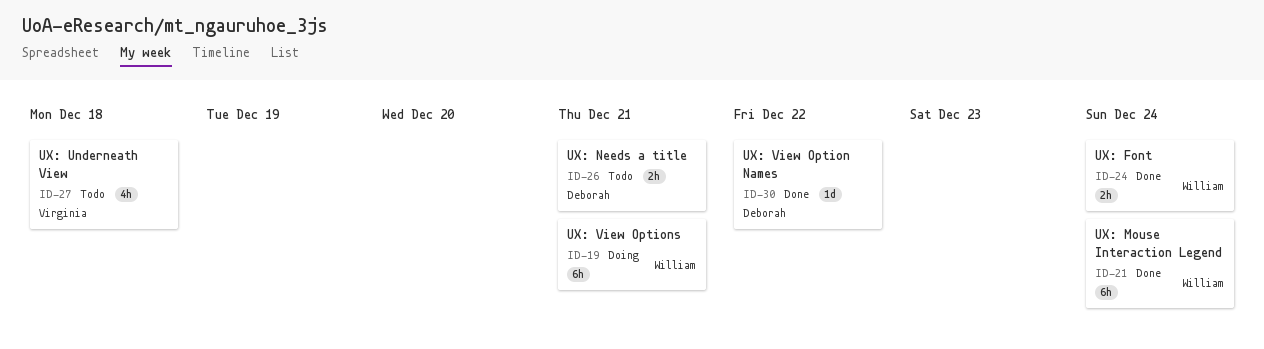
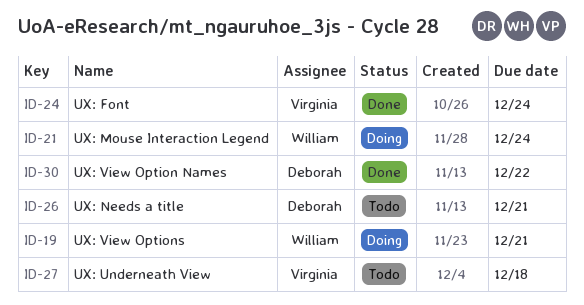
ID-21, status: Done -> Doing
ID-24, owner: William -> Virginia

